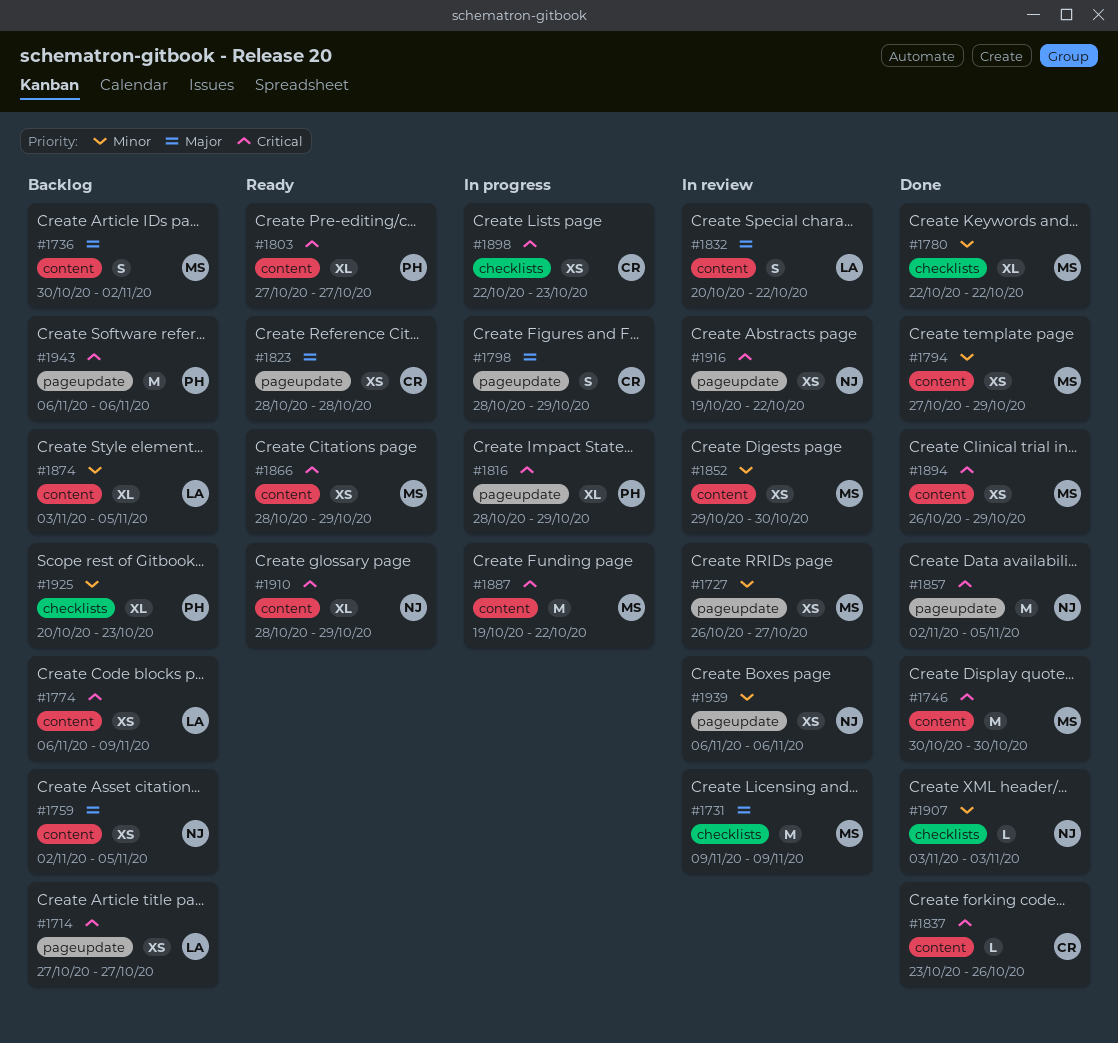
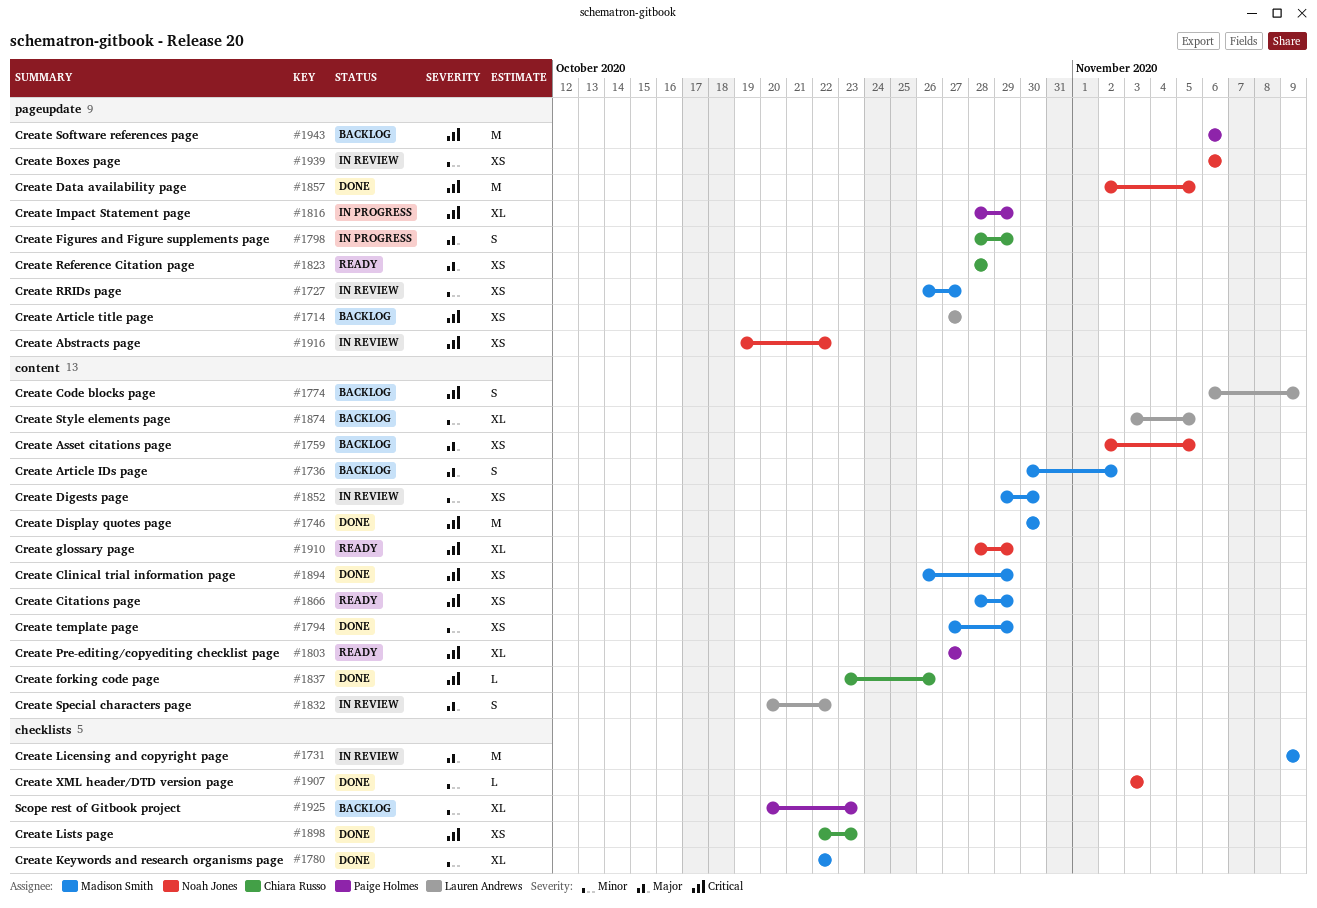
#1774, estimate: XS -> S
#1887: present -> none
#1898, status: In progress -> Done

